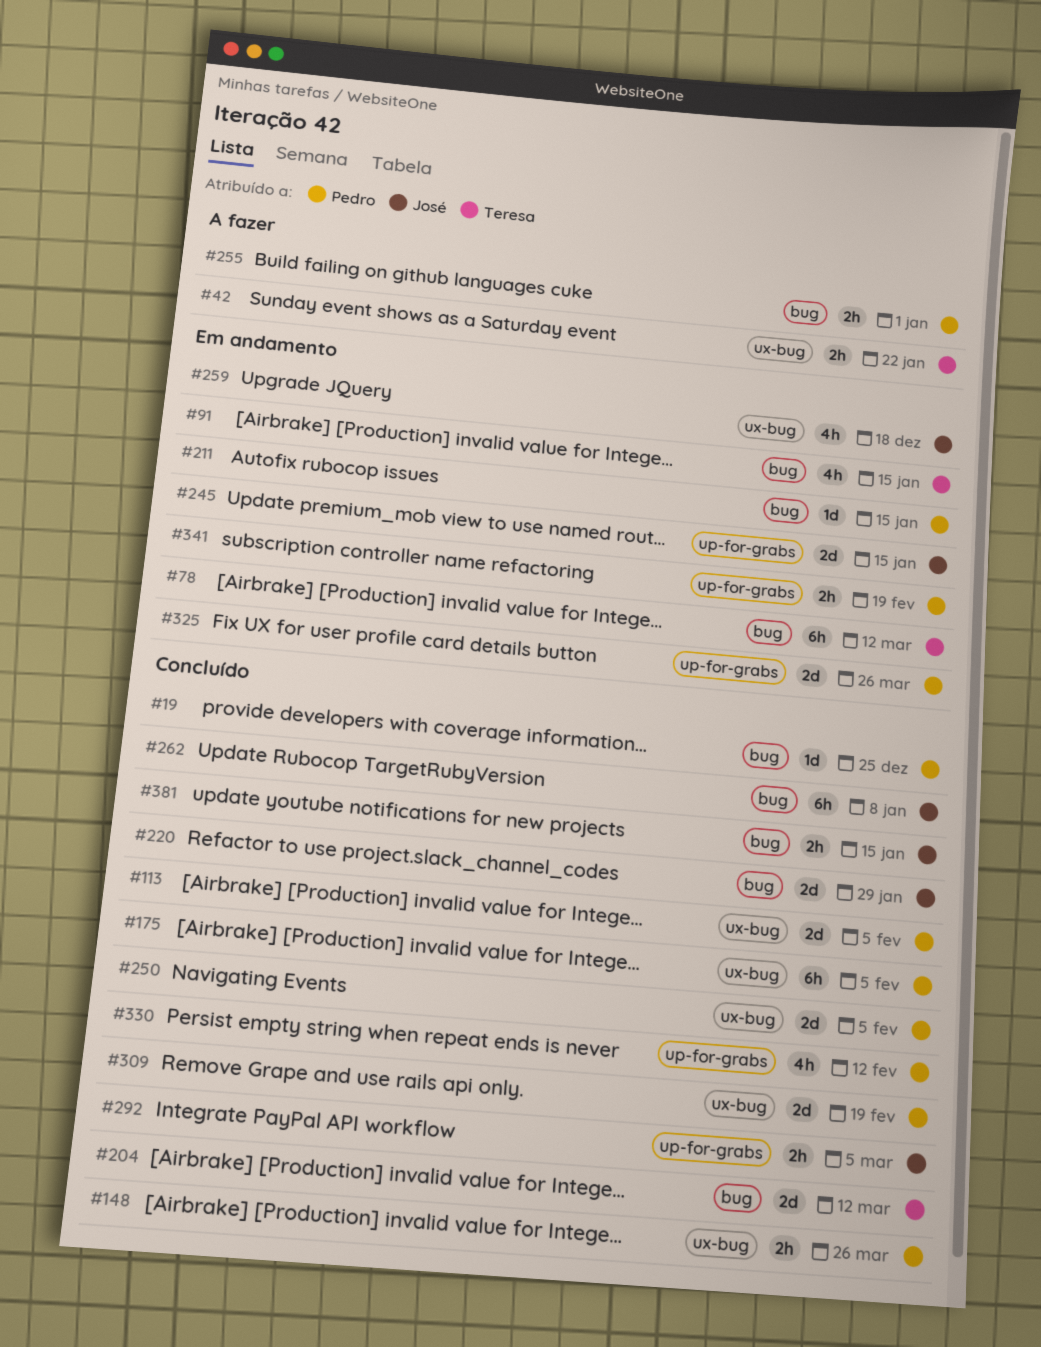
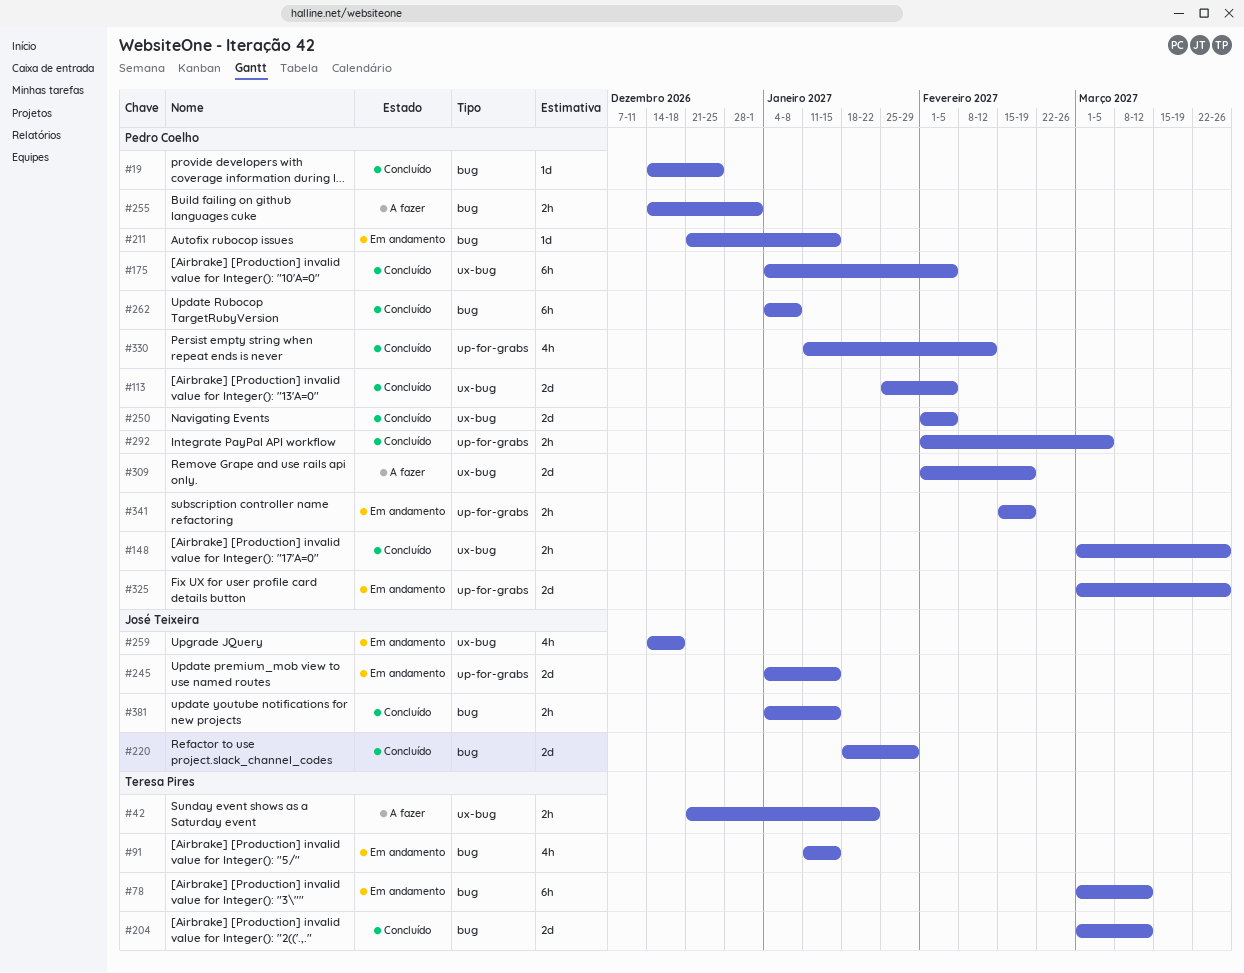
#262, owner: José Teixeira -> Pedro Coelho
#292, owner: José Teixeira -> Pedro Coelho
#309, status: Concluído -> A fazer

